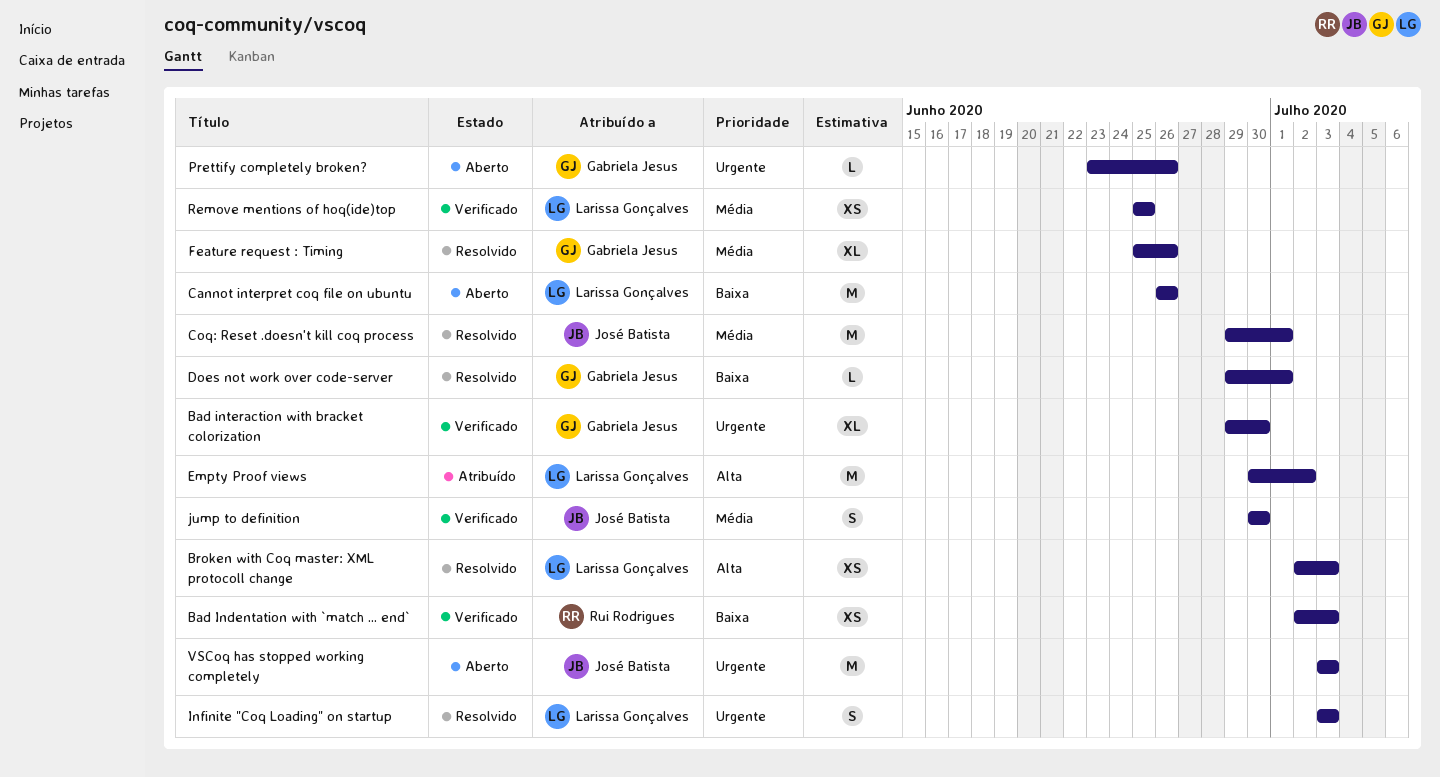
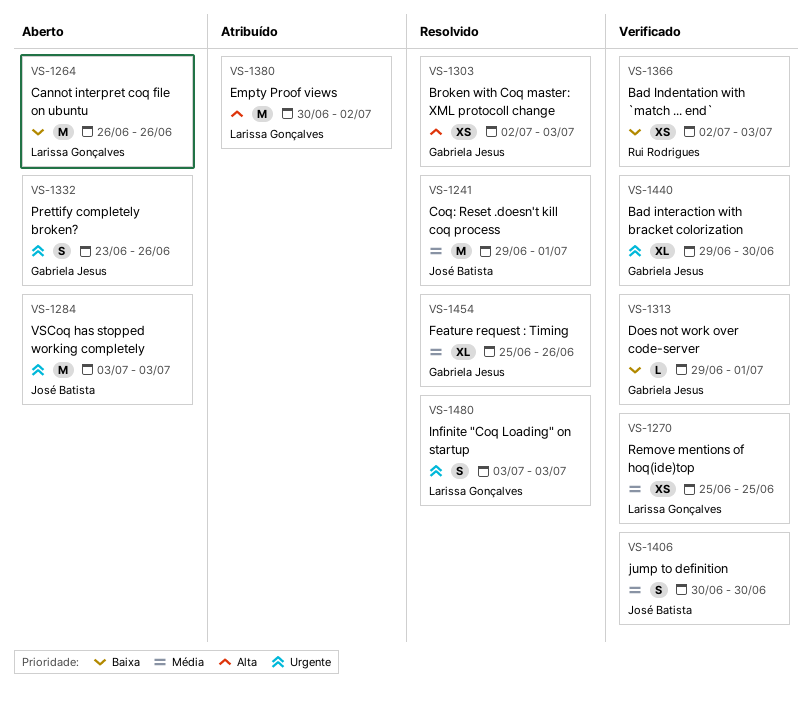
Broken with Coq master: XML protocoll change, owner: Larissa Gonçalves -> Gabriela Jesus
Does not work over code-server, status: Resolvido -> Verificado
Prettify completely broken?, estimate: L -> S

